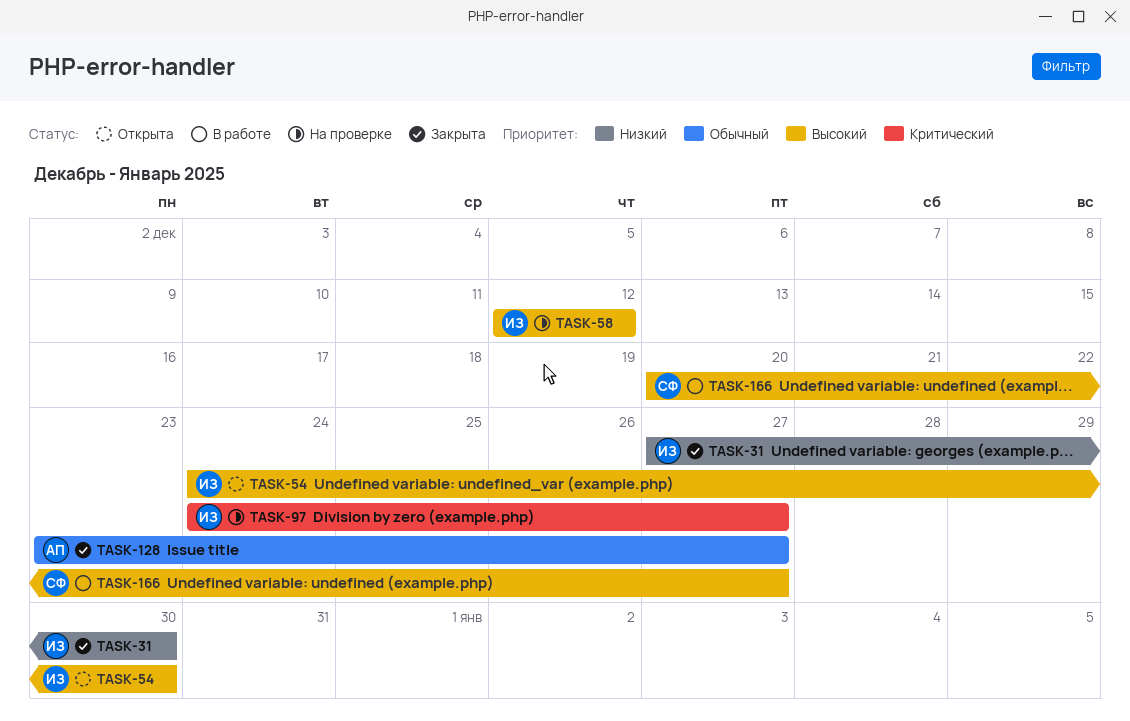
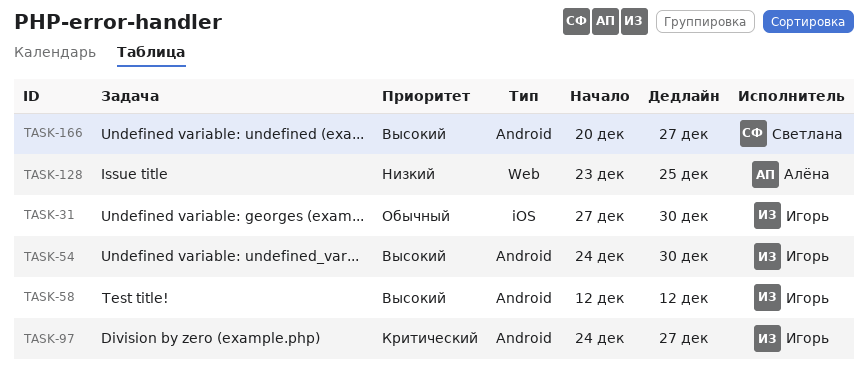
TASK-31, priority: Низкий -> Обычный
TASK-128, priority: Обычный -> Низкий
TASK-128, due: Dec 27 -> Dec 25

